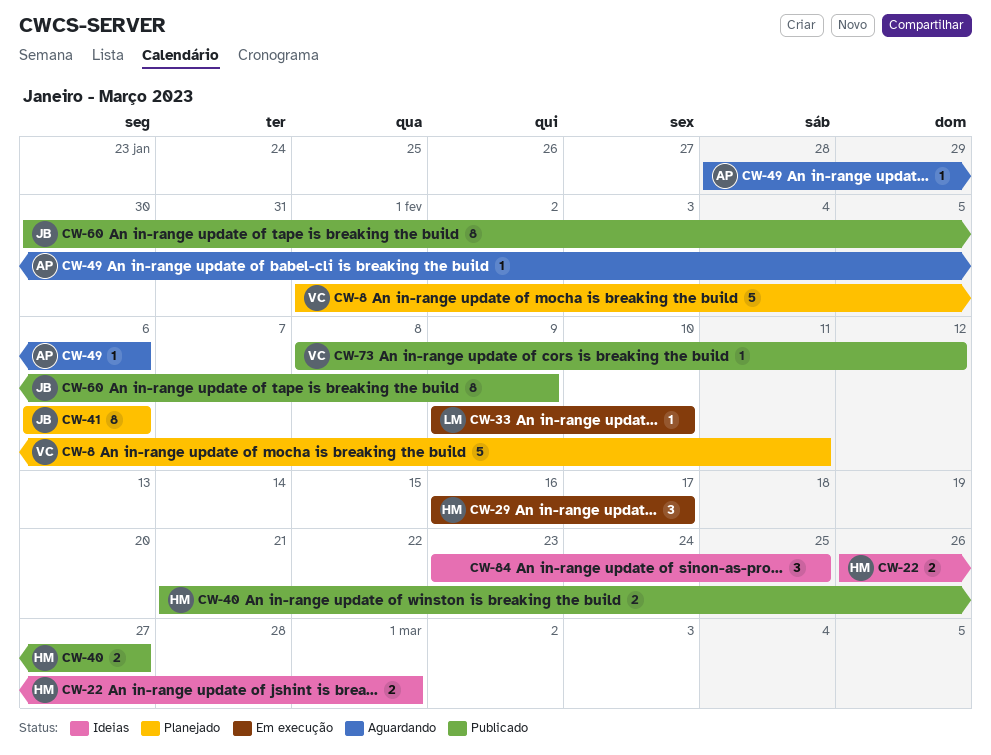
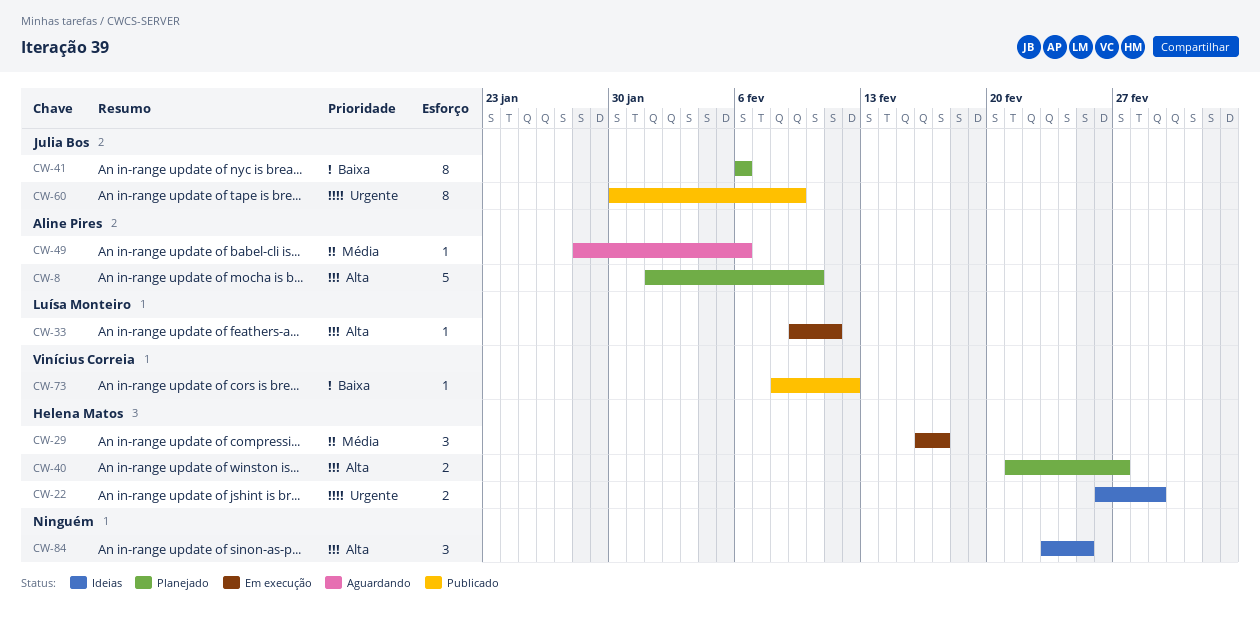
CW-8, owner: Vinícius Correia -> Aline Pires
CW-8, due: Feb 11 -> Feb 10
CW-33, due: Feb 10 -> Feb 11
CW-40, status: Publicado -> Planejado

